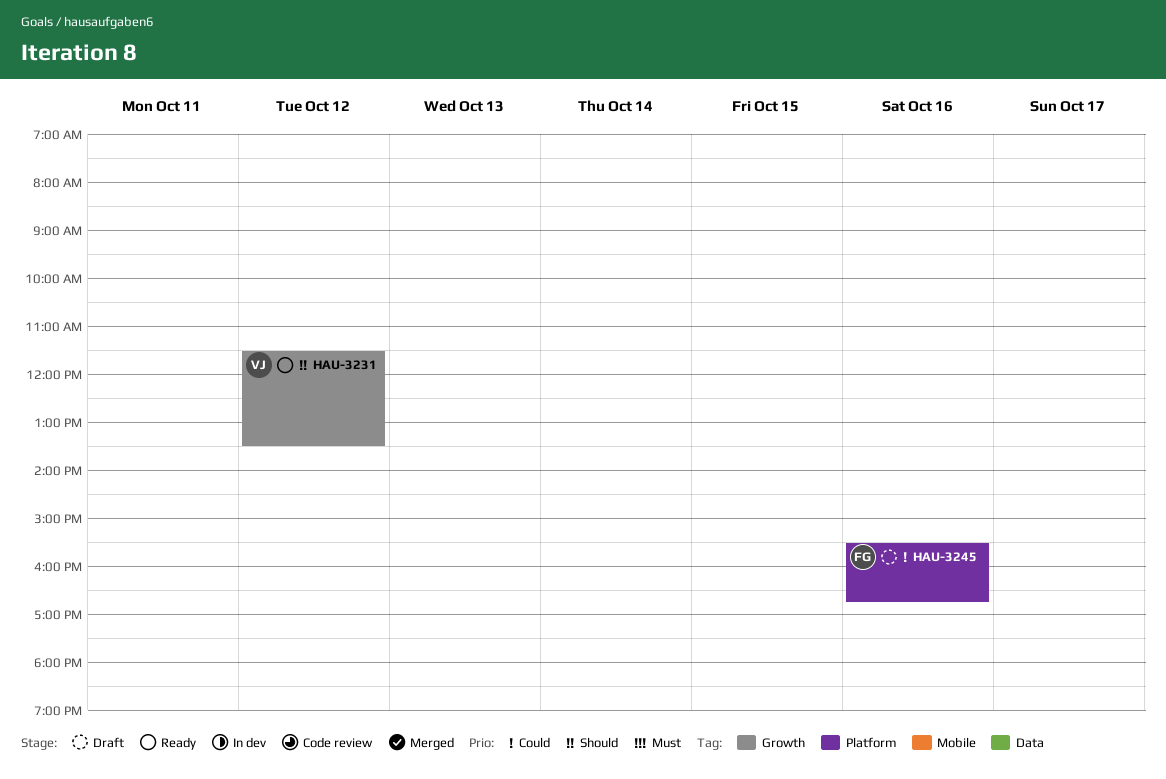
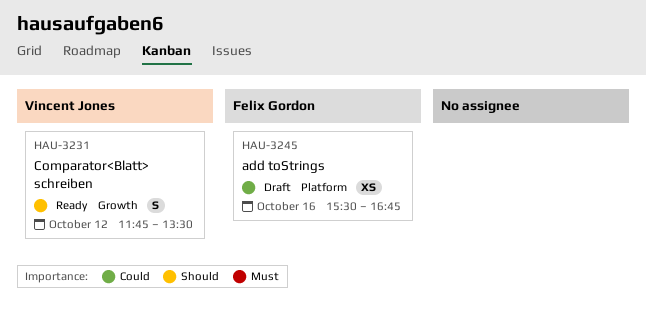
HAU-3231, begins: 11:30 -> 11:45

